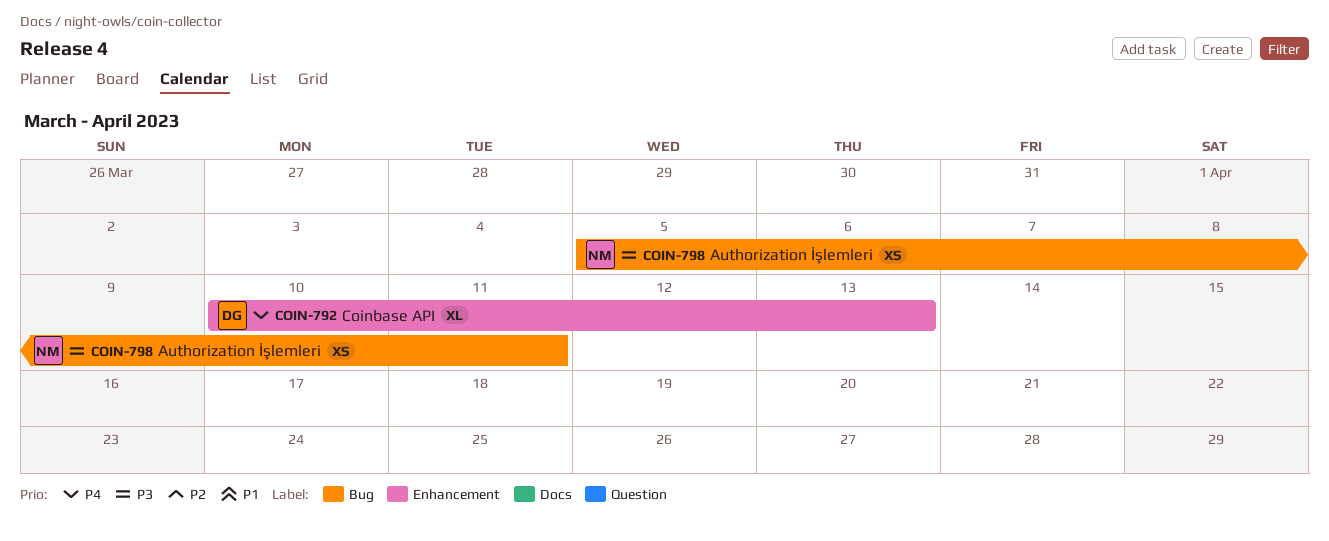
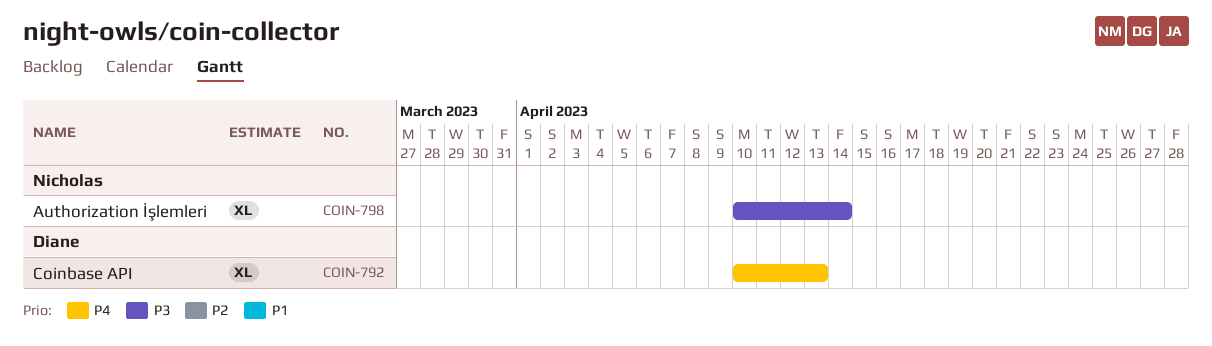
COIN-798, estimate: XS -> XL
COIN-798, start: Apr 5 -> Apr 10
COIN-798, due: Apr 11 -> Apr 14

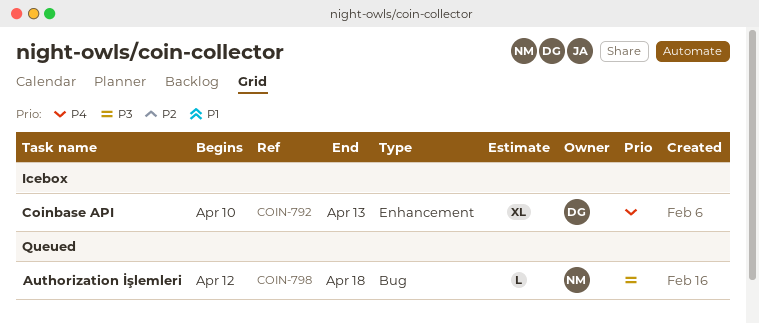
COIN-798, estimate: XL -> L
COIN-798, start: Apr 10 -> Apr 12
COIN-798, due: Apr 14 -> Apr 18

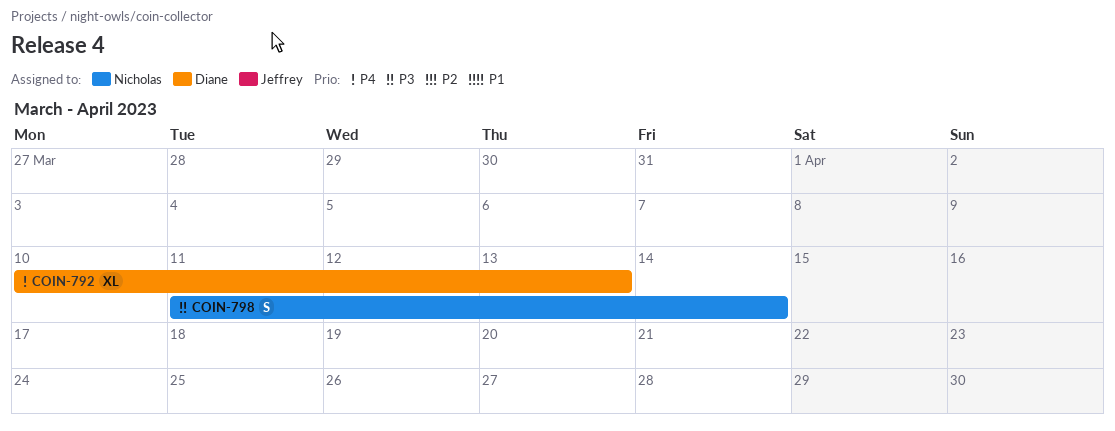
COIN-798, estimate: L -> S
COIN-798, start: Apr 12 -> Apr 11
COIN-798, due: Apr 18 -> Apr 14

